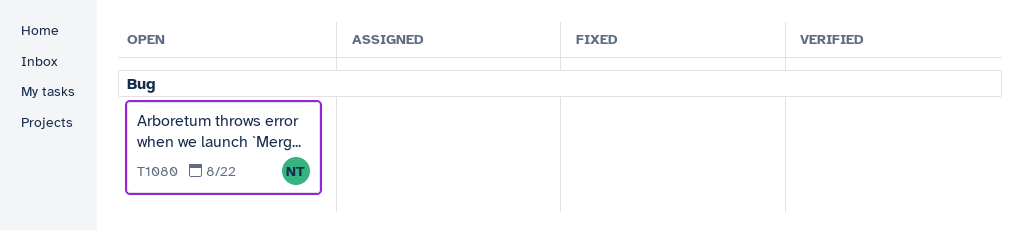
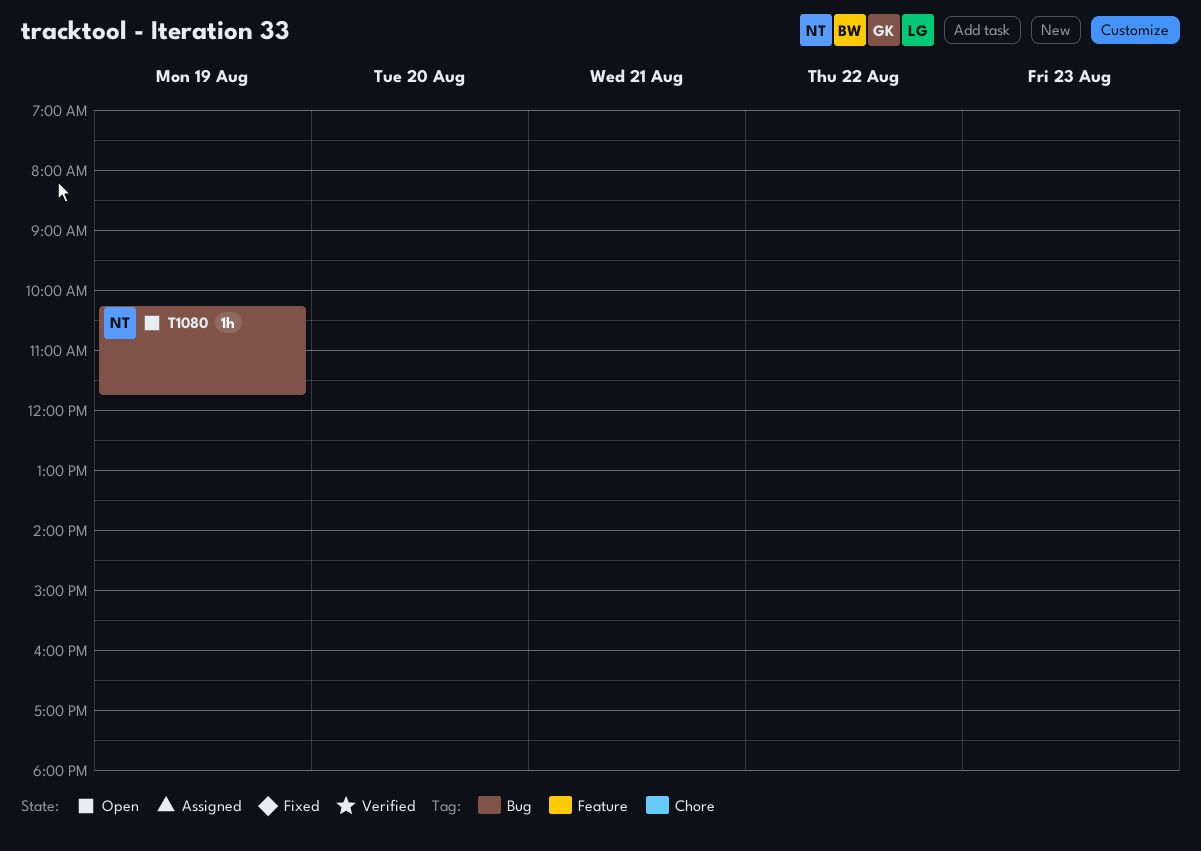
T1080, day: Aug 22 -> Aug 19

